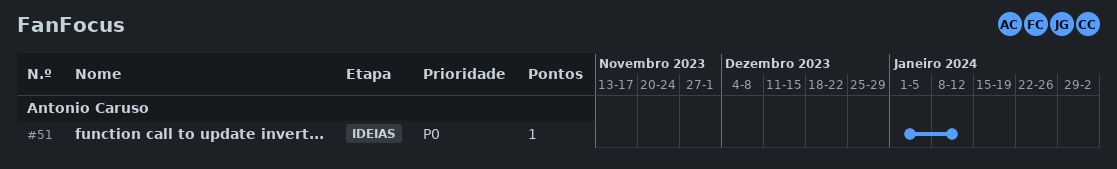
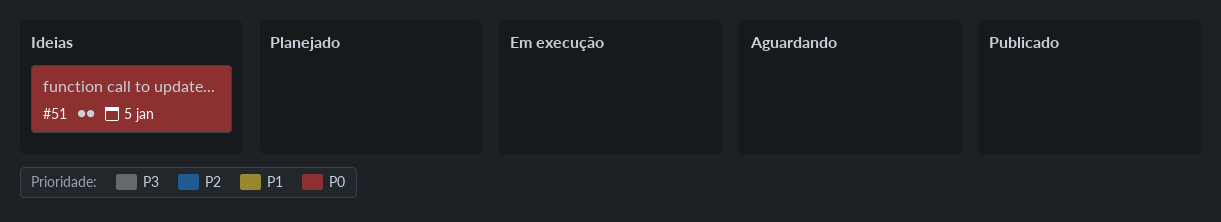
#51, estimate: 1 -> 2
#51, due: Jan 12 -> Jan 5

